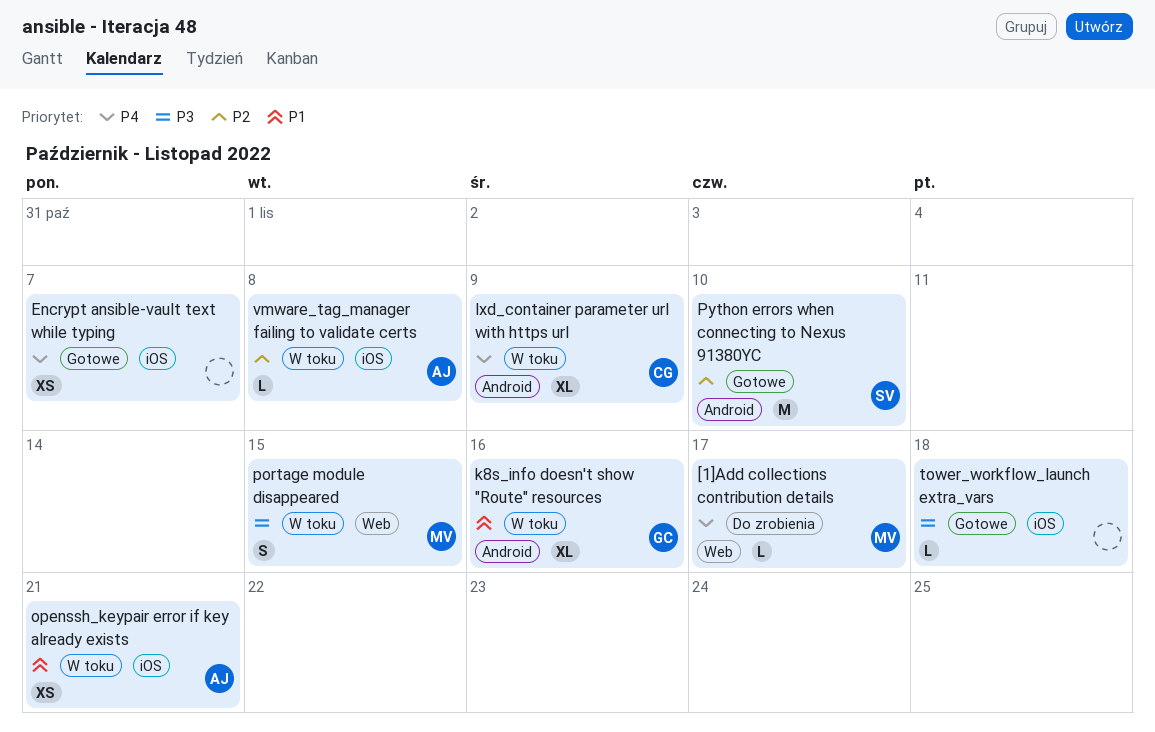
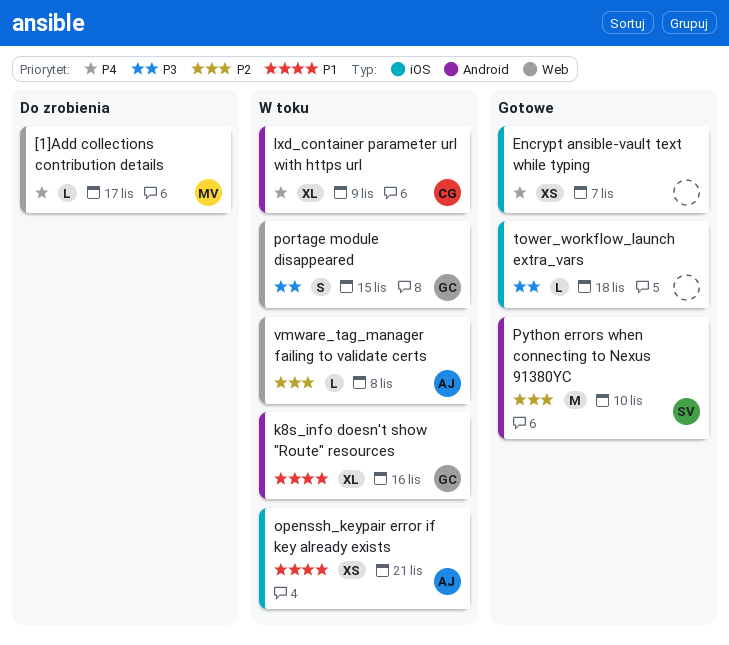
portage module disappeared, owner: MV -> GC
vmware_tag_manager failing to validate certs, label: iOS -> Web

